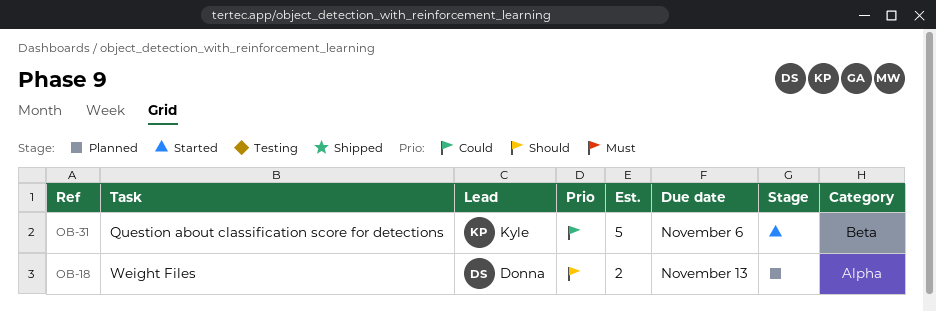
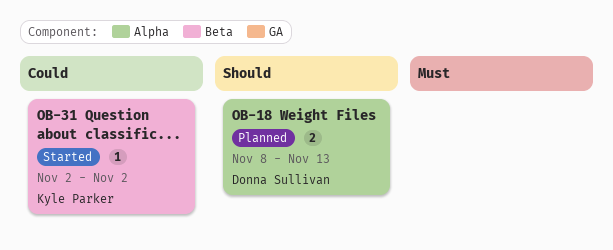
OB-31, estimate: 5 -> 1
OB-31, due: Nov 6 -> Nov 2

